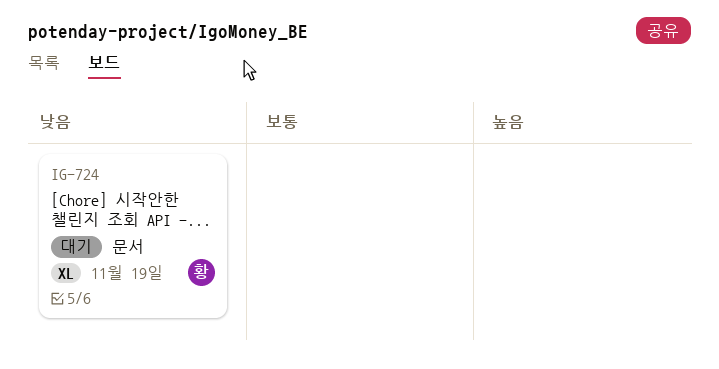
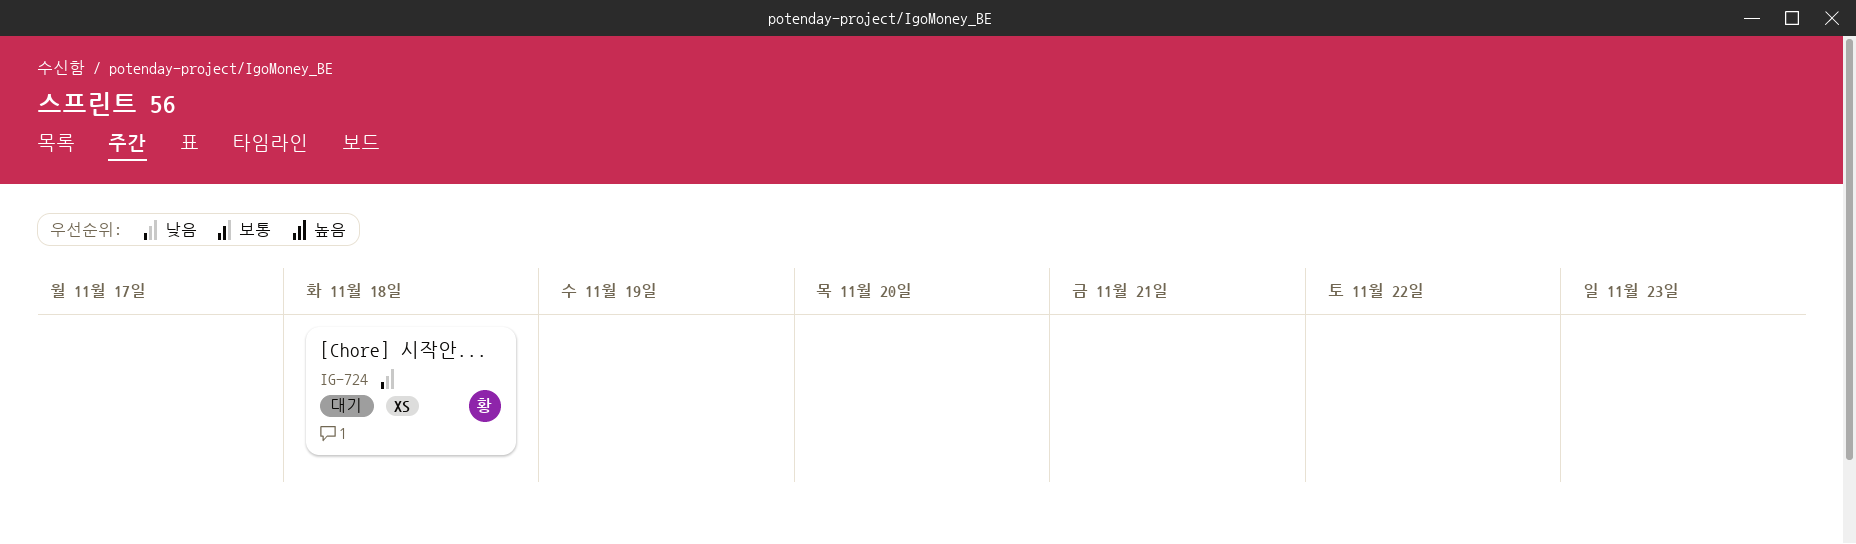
IG-724, estimate: XL -> XS
IG-724, due: Nov 19 -> Nov 18

